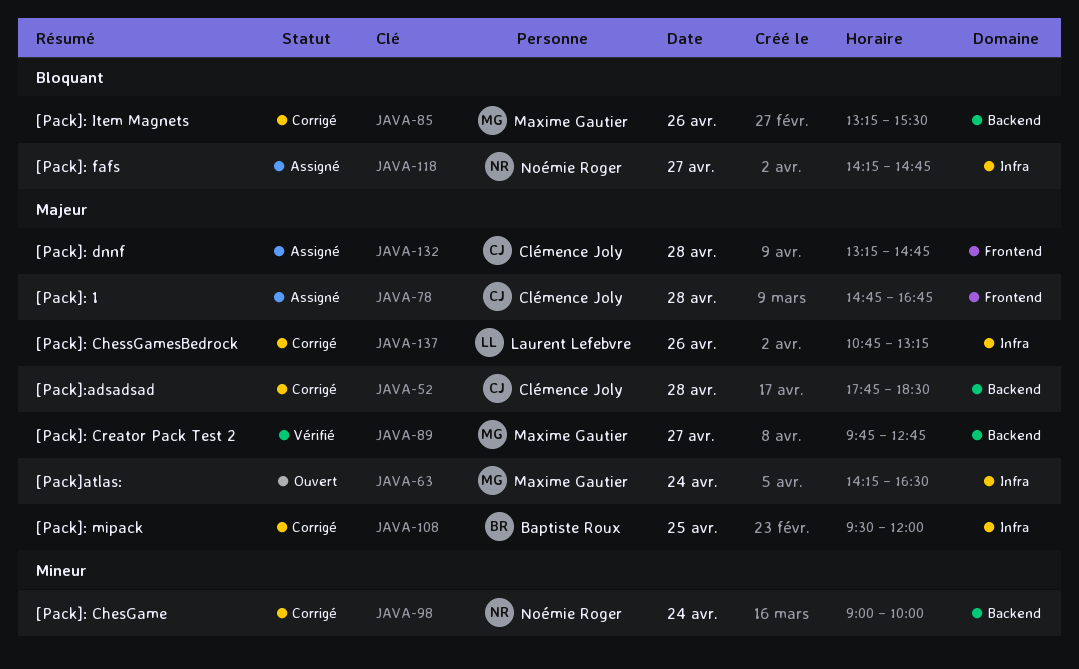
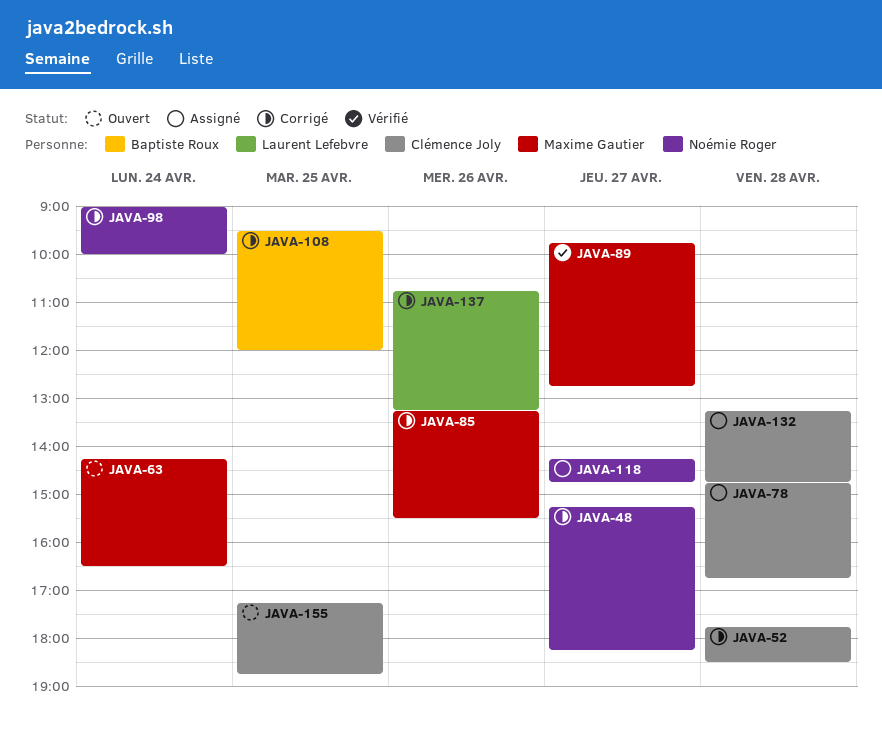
JAVA-48: none -> present
JAVA-155: none -> present

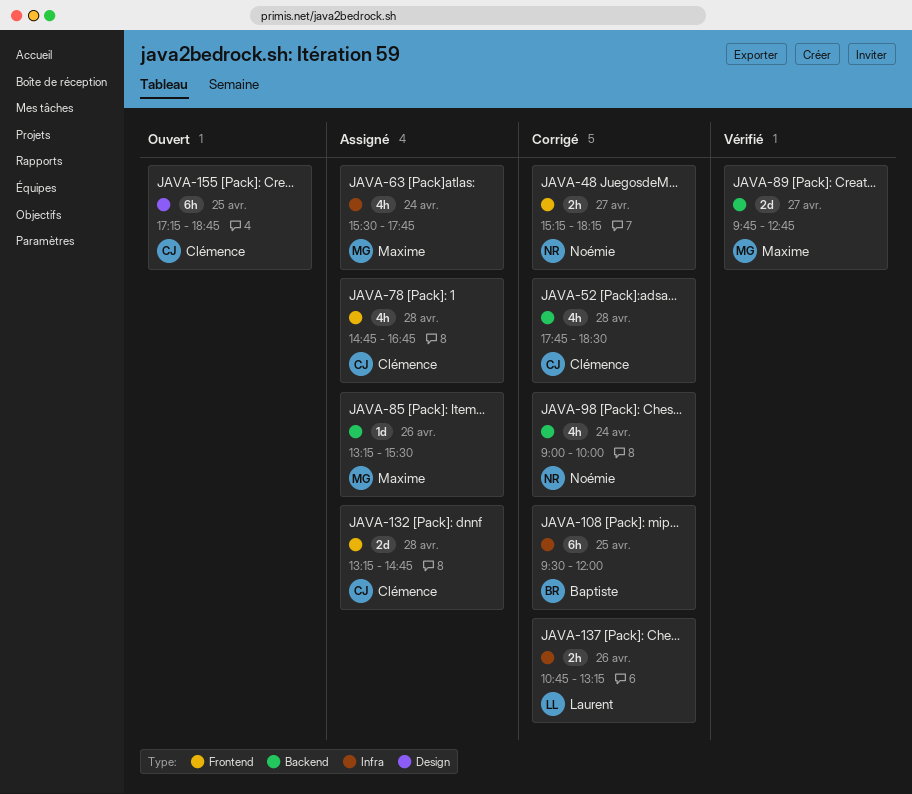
JAVA-63, status: Ouvert -> Assigné
JAVA-63, begins: 14:15 -> 15:30
JAVA-63, ends: 16:30 -> 17:45
JAVA-85, status: Corrigé -> Assigné
JAVA-118: present -> none

